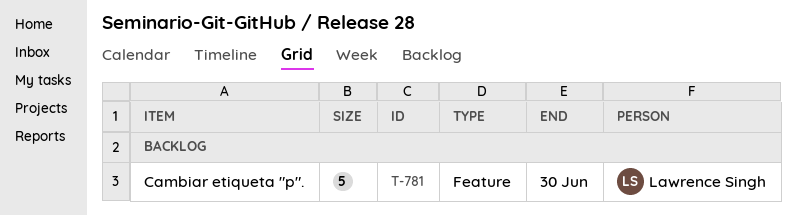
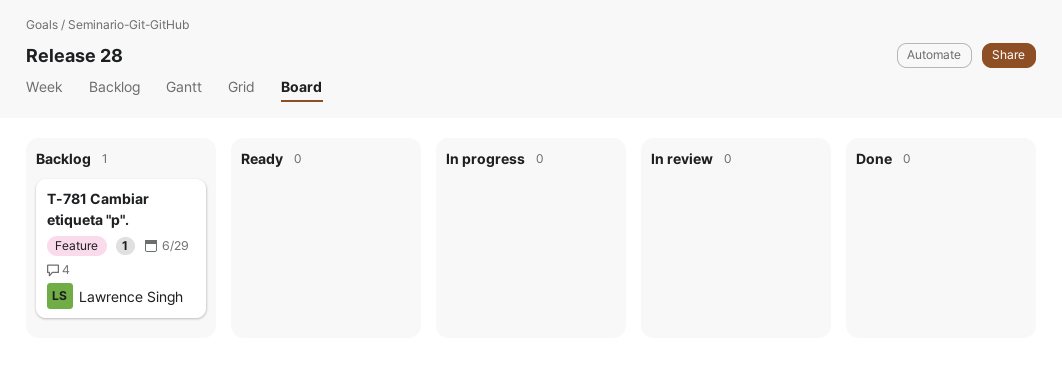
T-781, estimate: 5 -> 1
T-781, due: Jun 30 -> Jun 29

